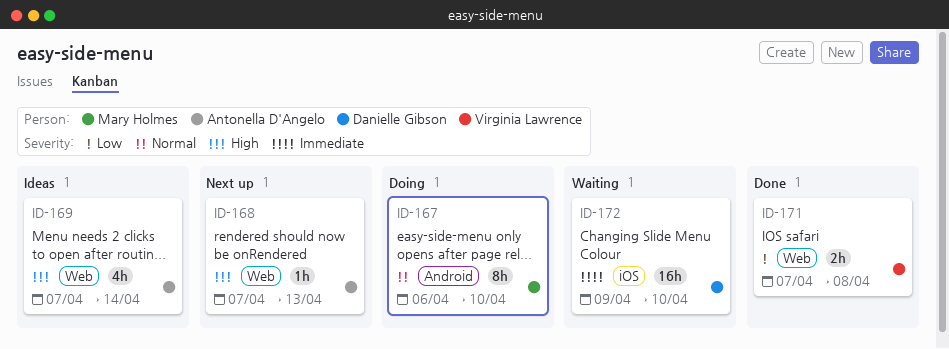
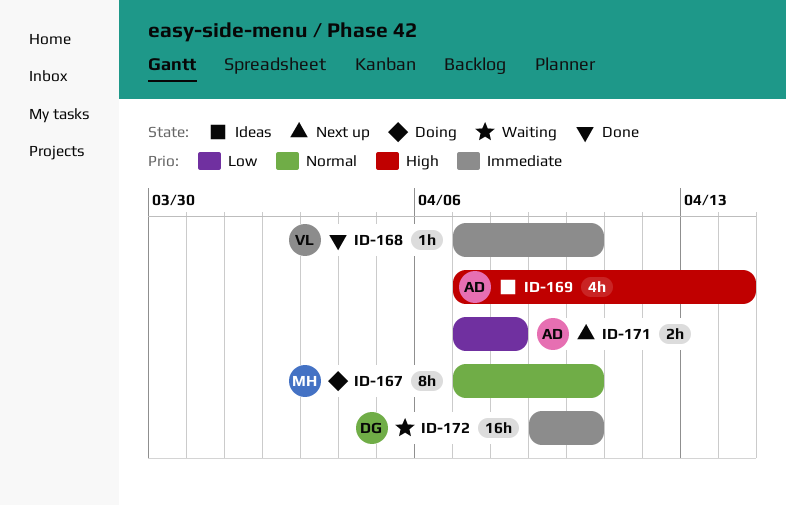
ID-167, start: Apr 6 -> Apr 7
ID-168, status: Next up -> Done
ID-168, owner: Antonella D'Angelo -> Virginia Lawrence
ID-168, priority: High -> Immediate
ID-168, due: Apr 13 -> Apr 10
ID-171, status: Done -> Next up
ID-171, owner: Virginia Lawrence -> Antonella D'Angelo

